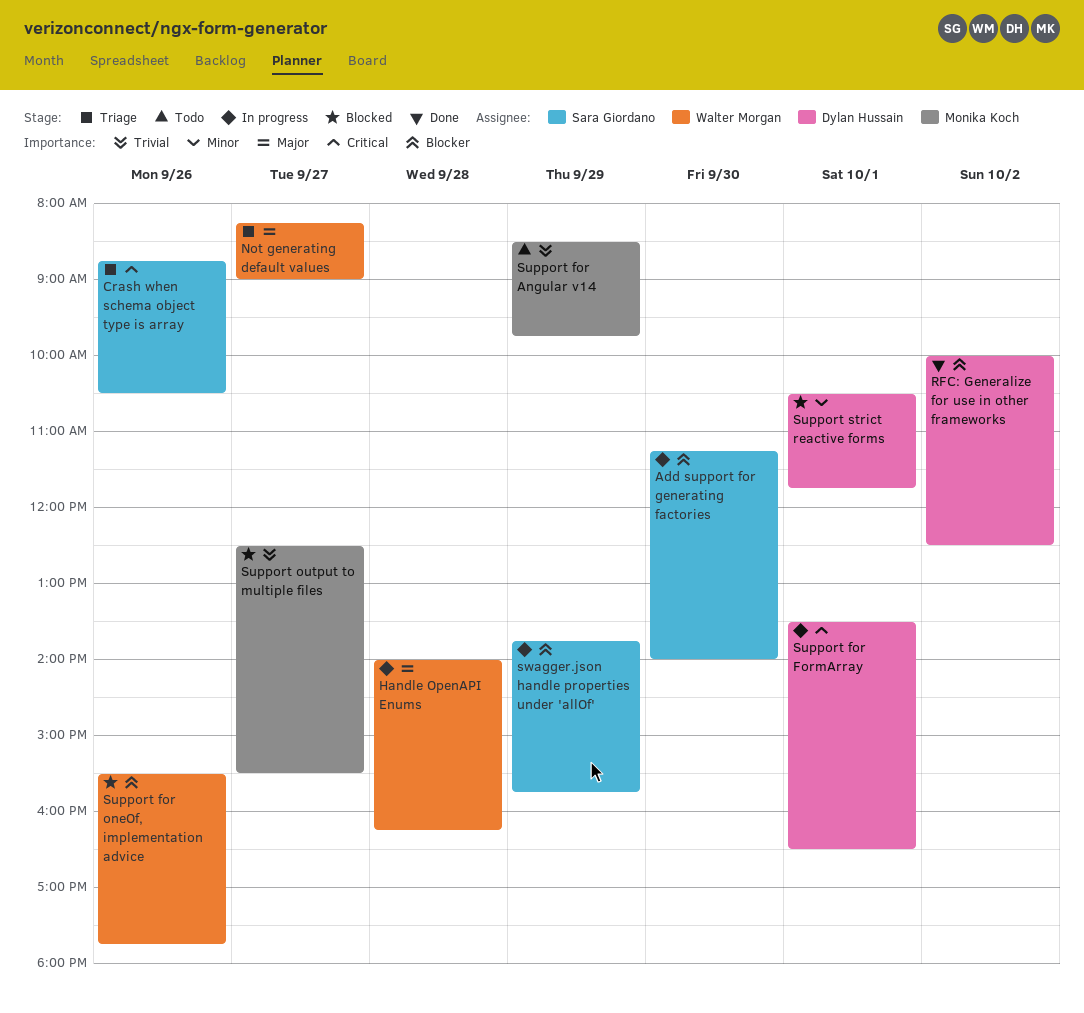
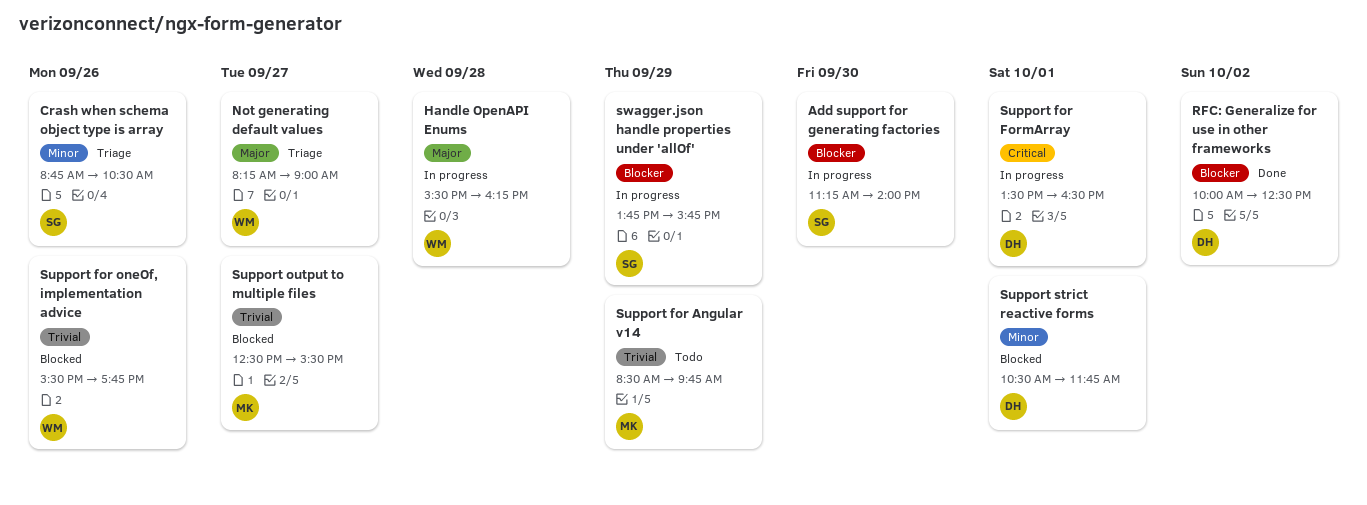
Crash when schema object type is array, priority: Critical -> Minor
Handle OpenAPI Enums, begins: 14:00 -> 15:30
Support for oneOf, implementation advice, priority: Blocker -> Trivial

